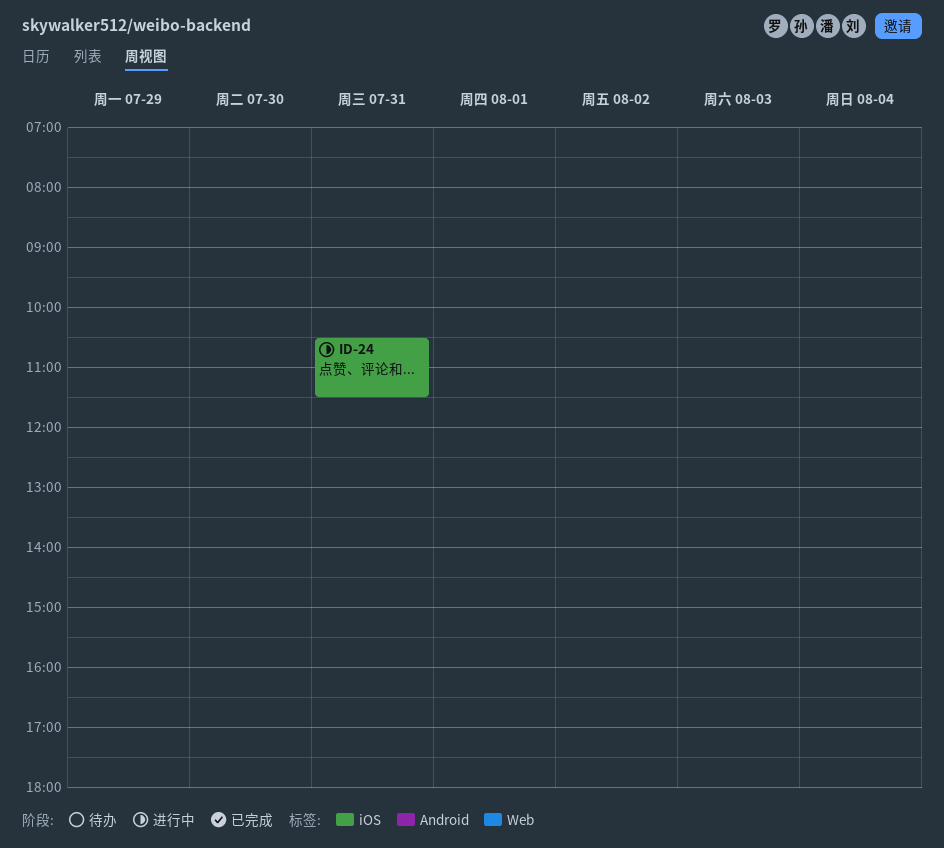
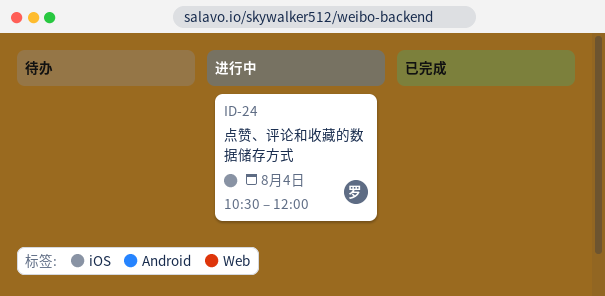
ID-24, day: Jul 31 -> Aug 4
ID-24, ends: 11:30 -> 12:00

